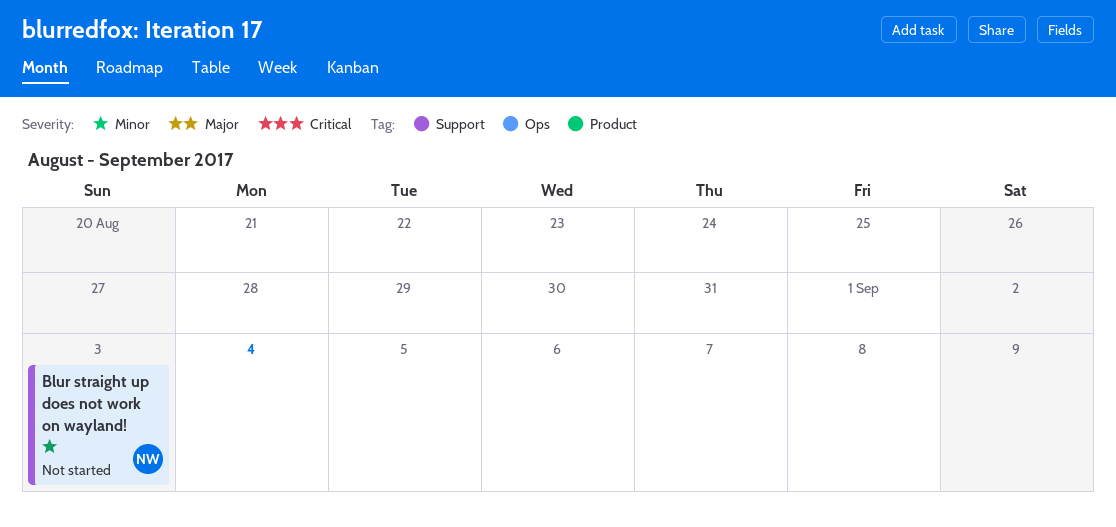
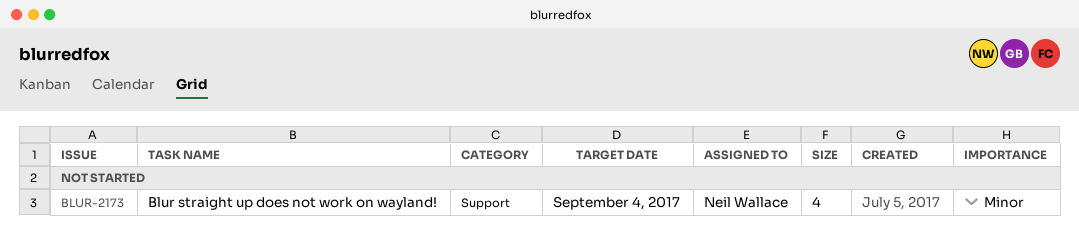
Blur straight up does not work on wayland!, due: Sep 3 -> Sep 4

